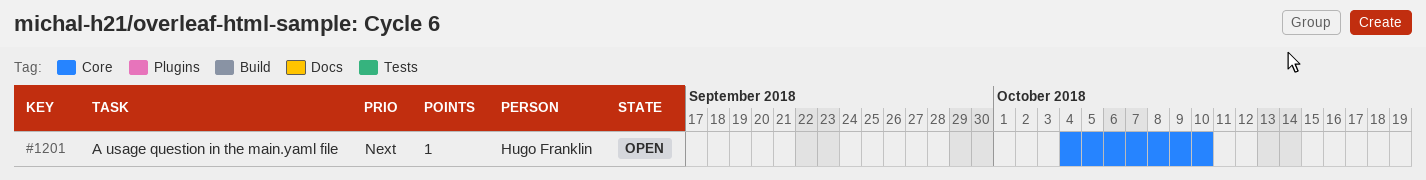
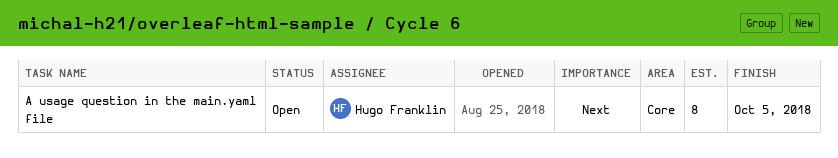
A usage question in the main.yaml file, estimate: 1 -> 8
A usage question in the main.yaml file, due: Oct 10 -> Oct 5

